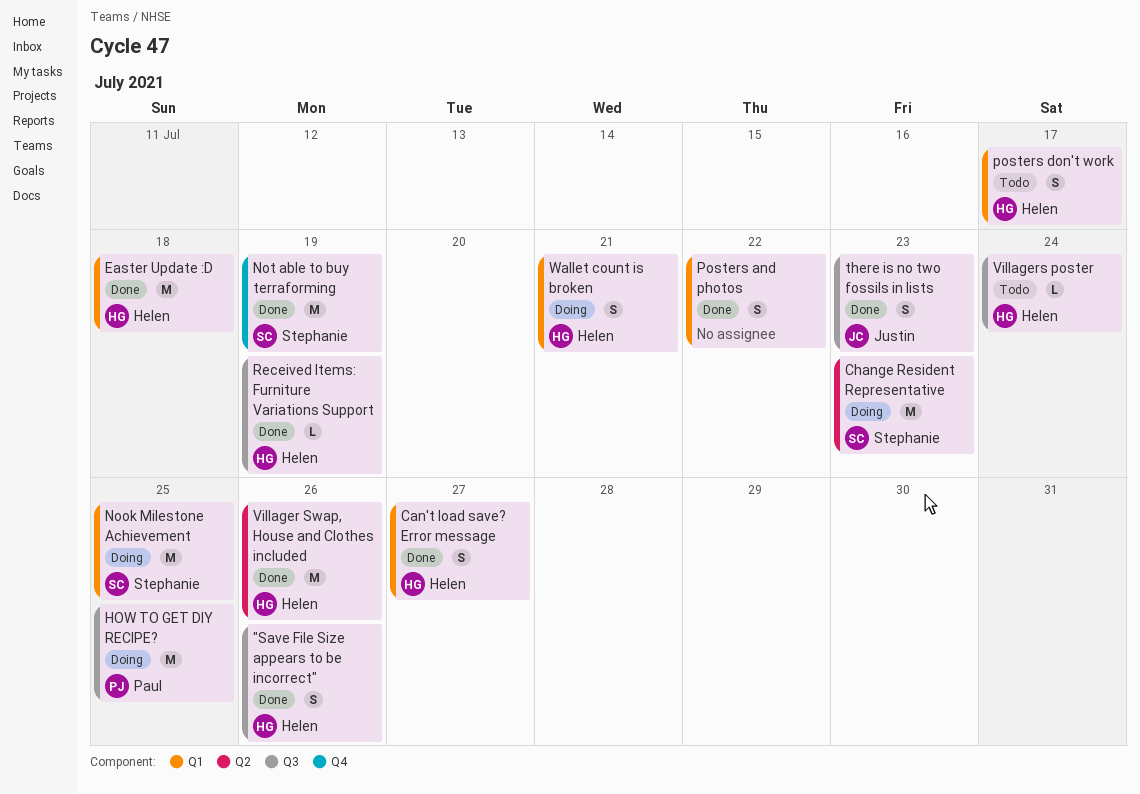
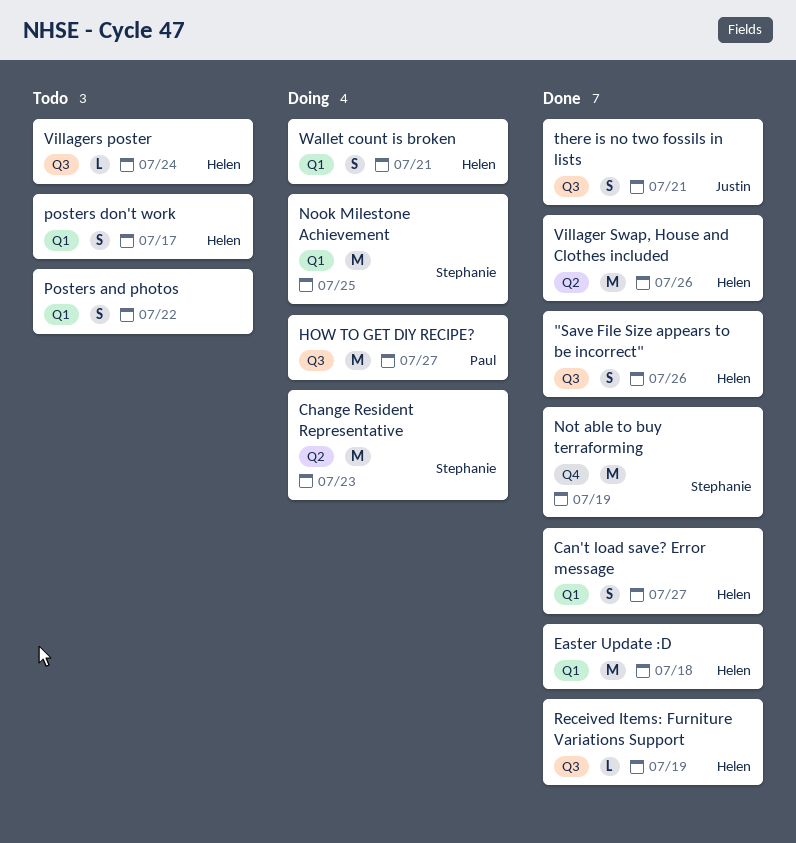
HOW TO GET DIY RECIPE?, due: Jul 25 -> Jul 27
Posters and photos, status: Done -> Todo
there is no two fossils in lists, due: Jul 23 -> Jul 21

